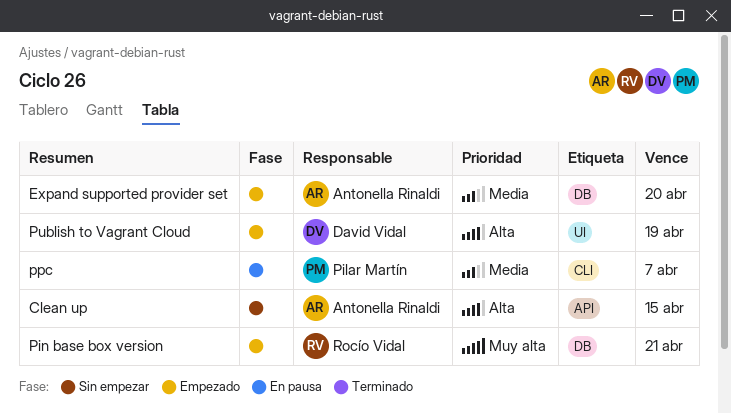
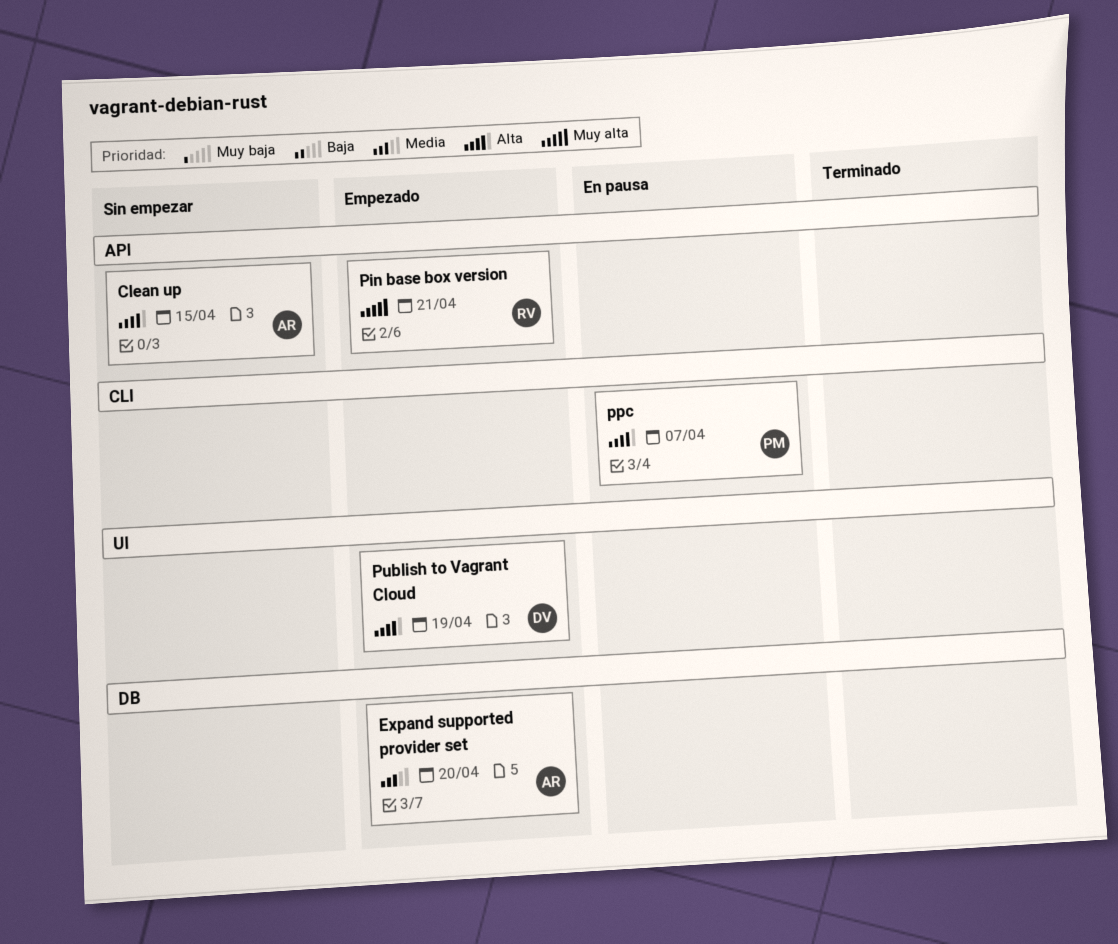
Pin base box version, label: DB -> API
ppc, priority: Media -> Alta

